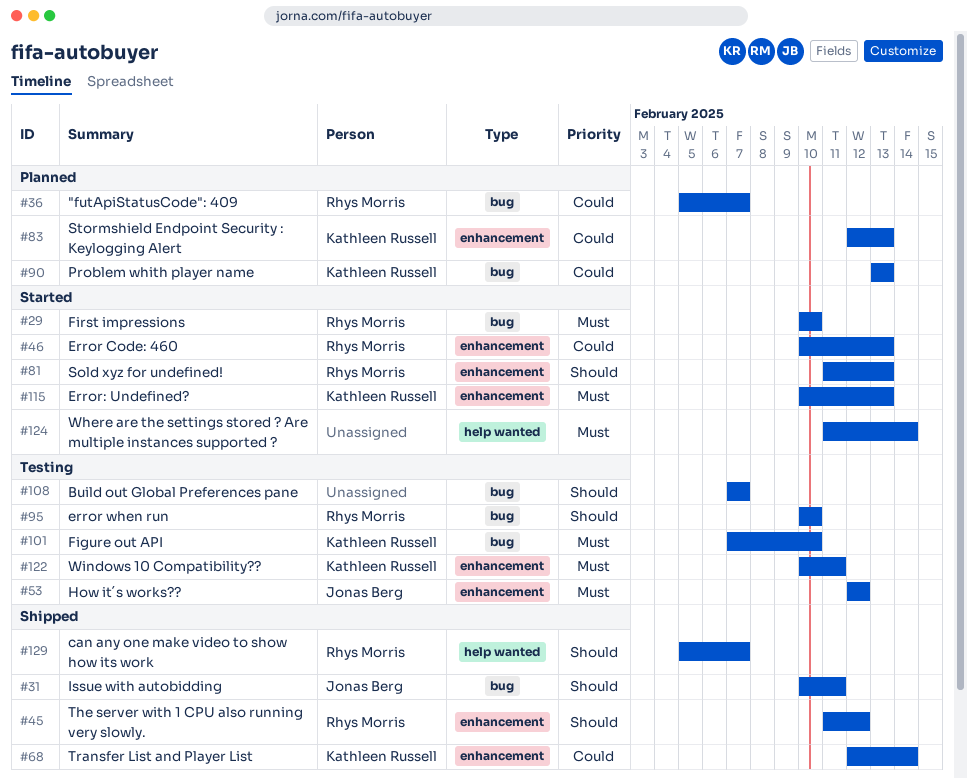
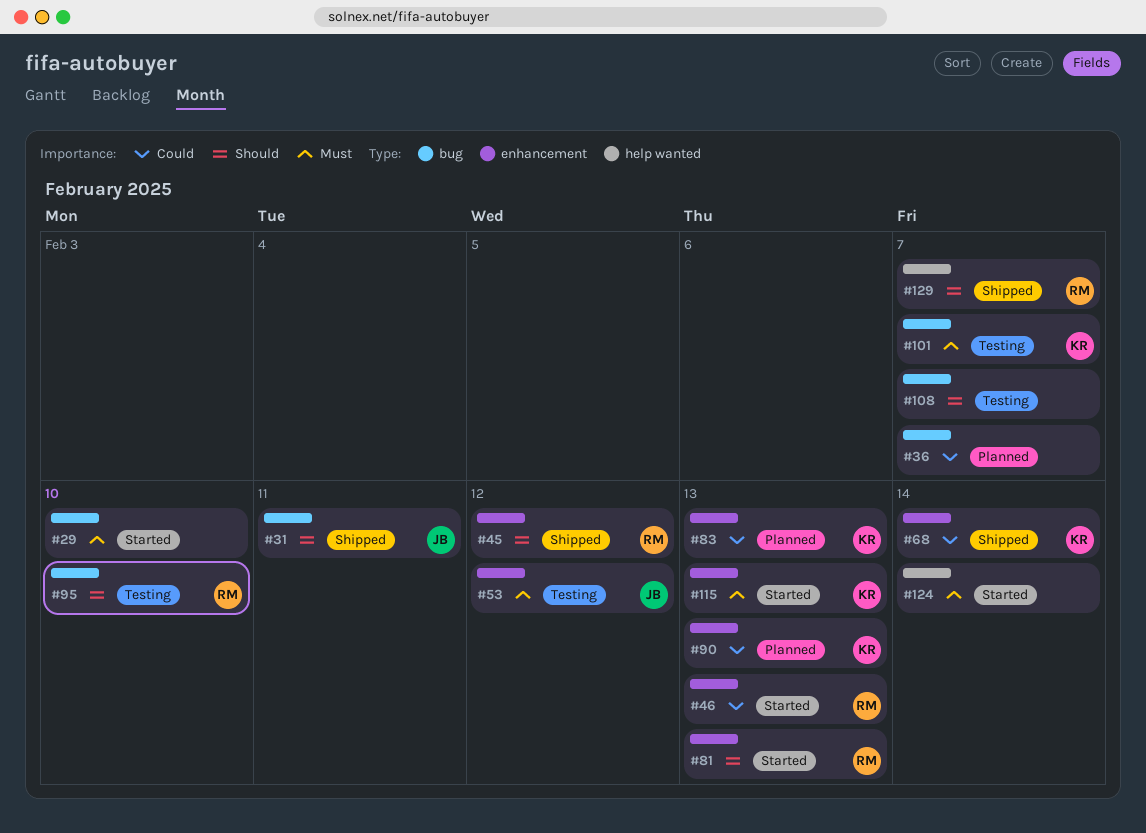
#29, owner: Rhys Morris -> none
#36, owner: Rhys Morris -> none
#90, label: bug -> enhancement
#101, due: Feb 10 -> Feb 7
#122: present -> none

